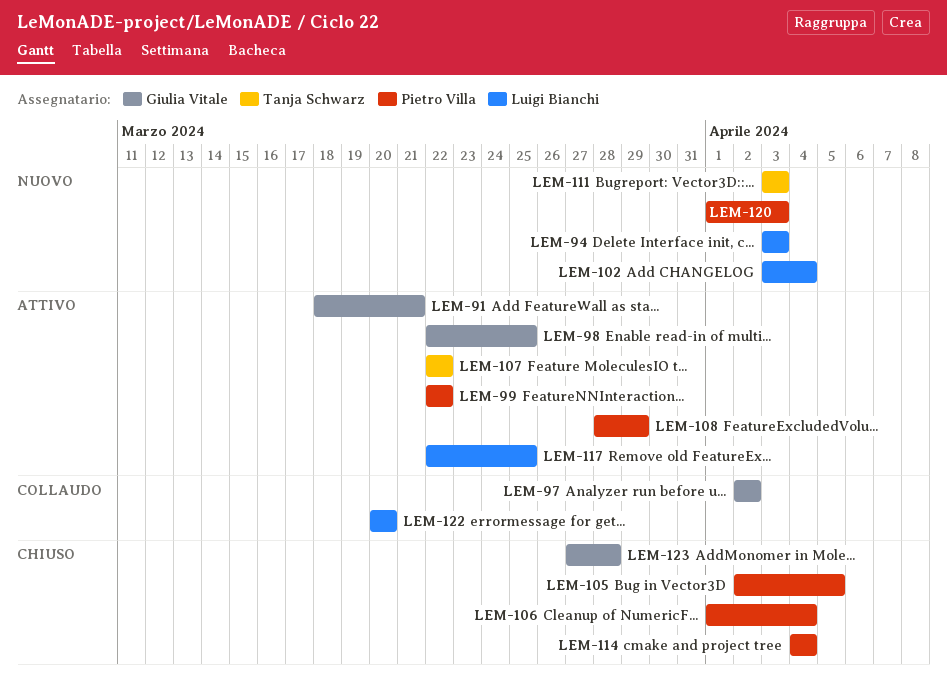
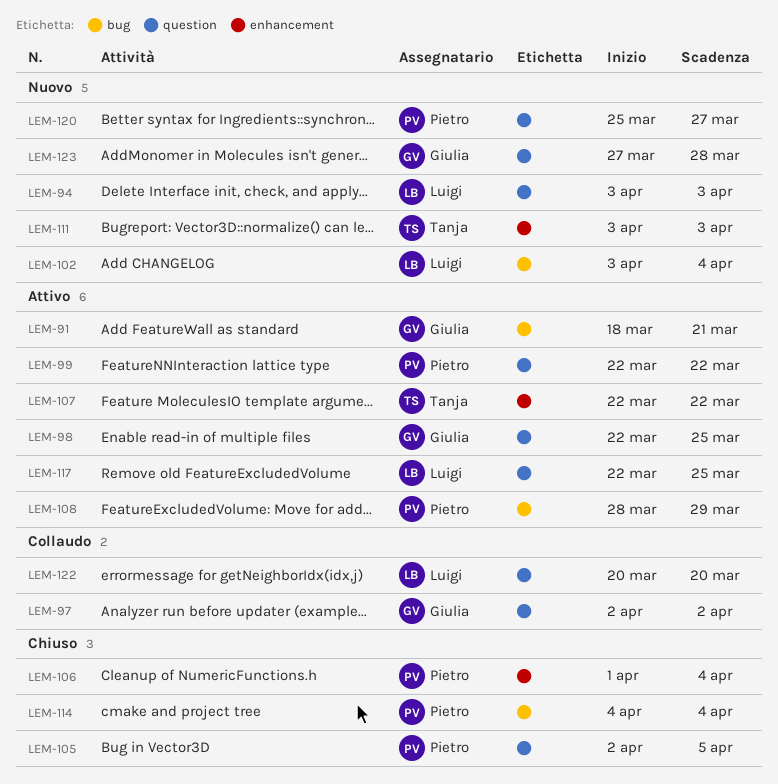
LEM-120, start: Apr 1 -> Mar 25
LEM-120, due: Apr 3 -> Mar 27
LEM-123, status: Chiuso -> Nuovo

